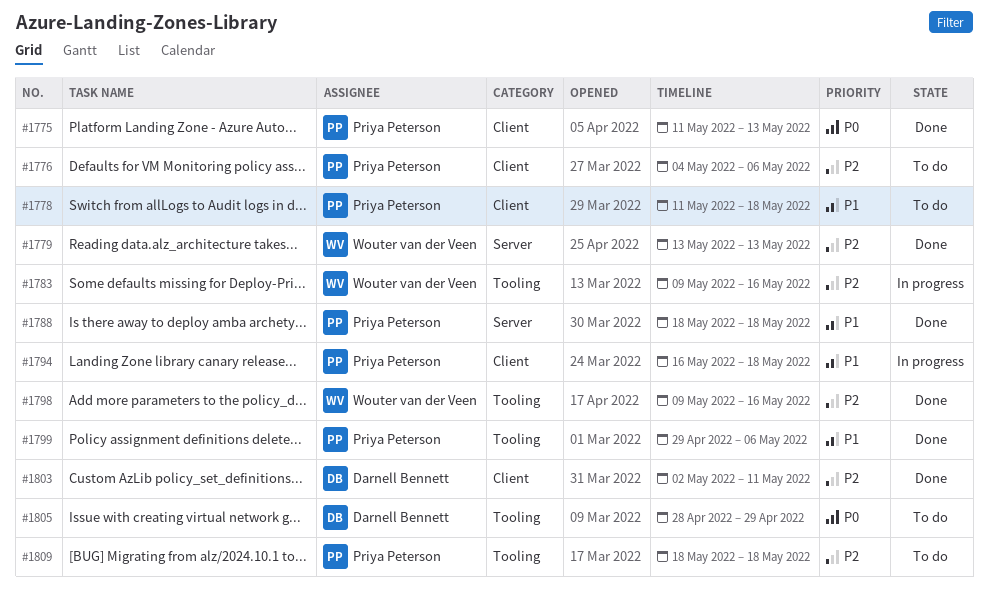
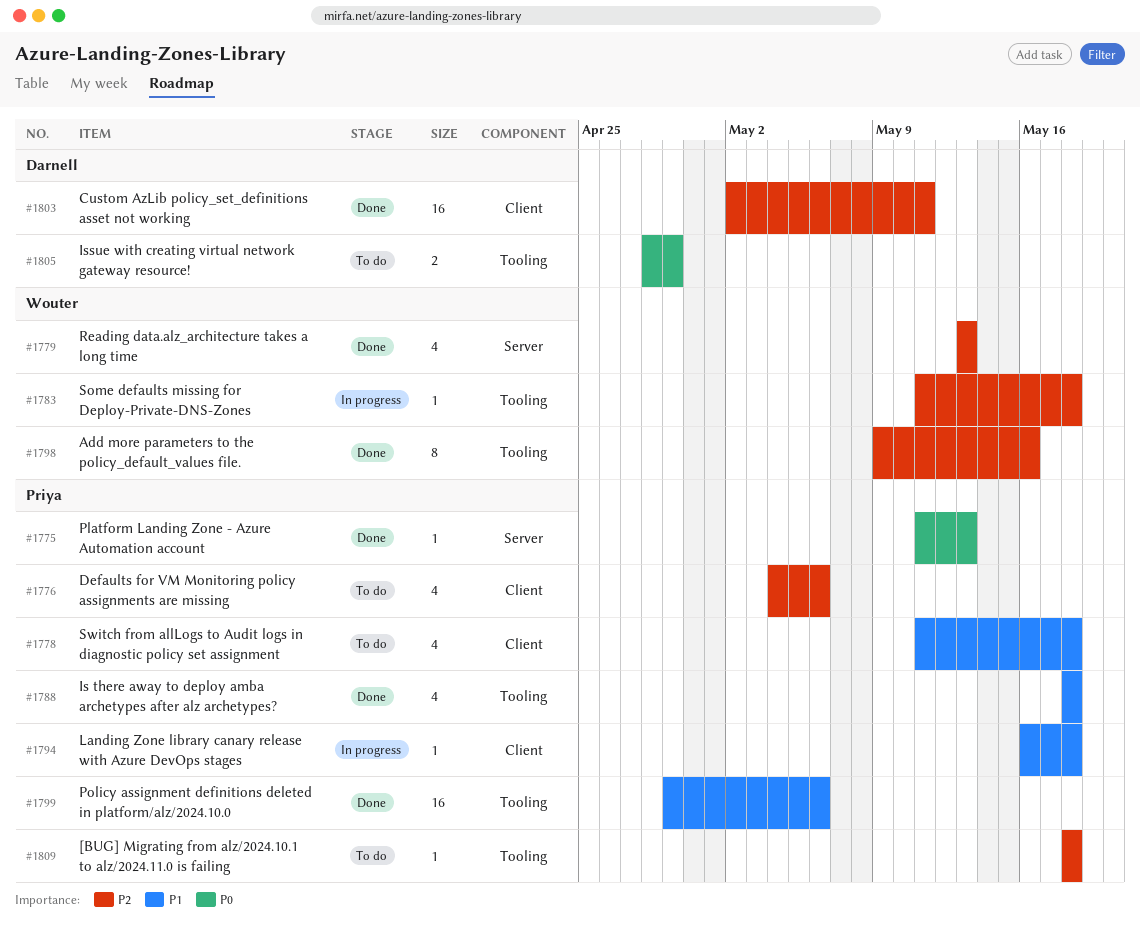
#1775, label: Client -> Server
#1783, start: May 9 -> May 11
#1783, due: May 16 -> May 18
#1788, label: Server -> Tooling

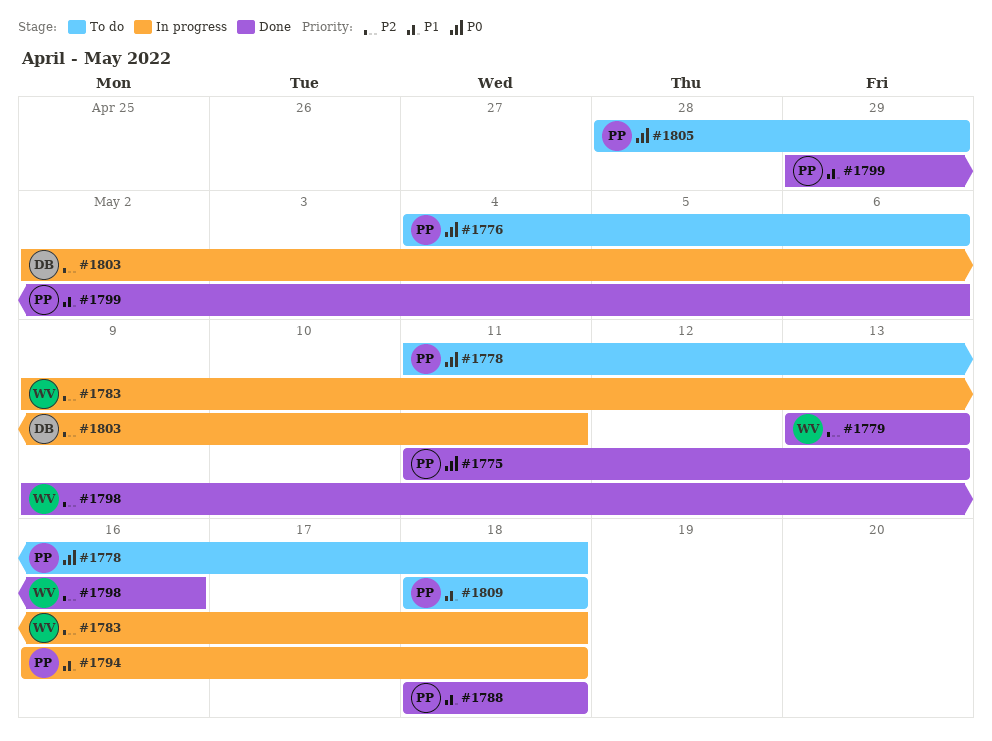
#1776, priority: P2 -> P0
#1778, priority: P1 -> P0
#1783, start: May 11 -> May 9
#1803, status: Done -> In progress
#1805, owner: Darnell -> Priya
#1809, priority: P2 -> P1

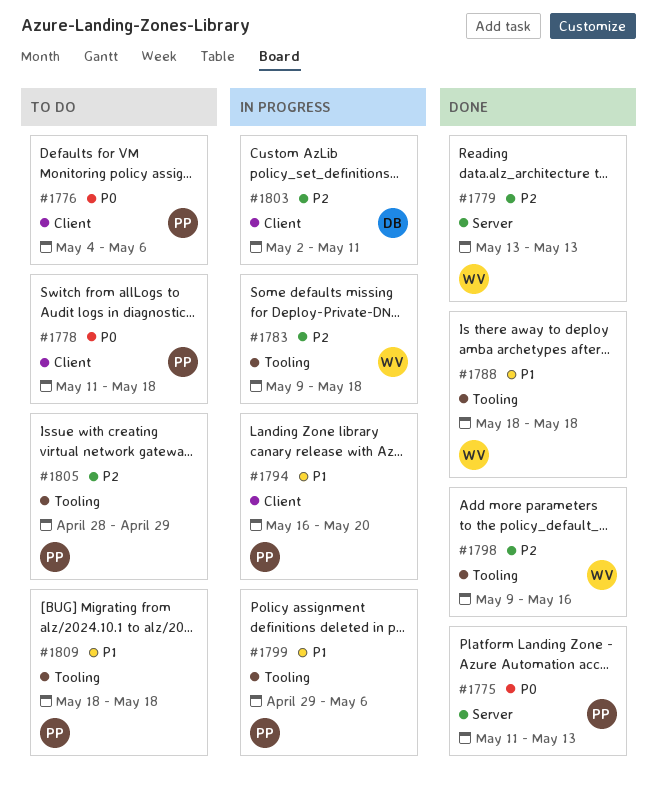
#1788, owner: PP -> WV
#1794, due: May 18 -> May 20
#1799, status: Done -> In progress
#1805, priority: P0 -> P2

